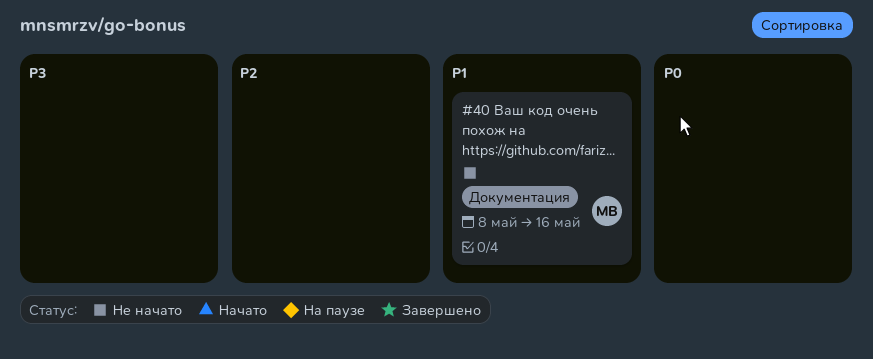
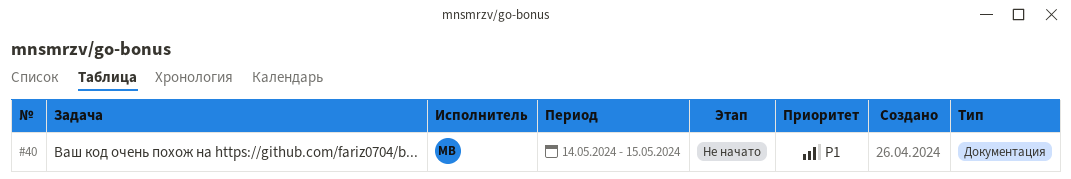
#40, start: May 8 -> May 14
#40, due: May 16 -> May 15

